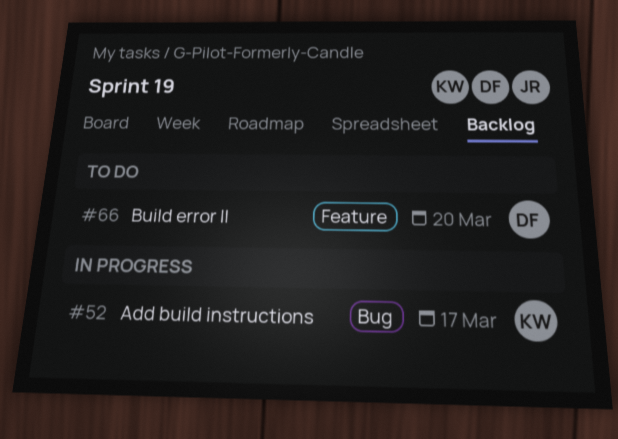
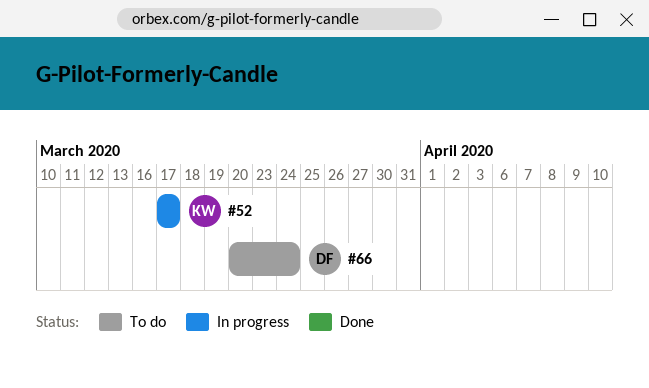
#66, due: Mar 20 -> Mar 24

